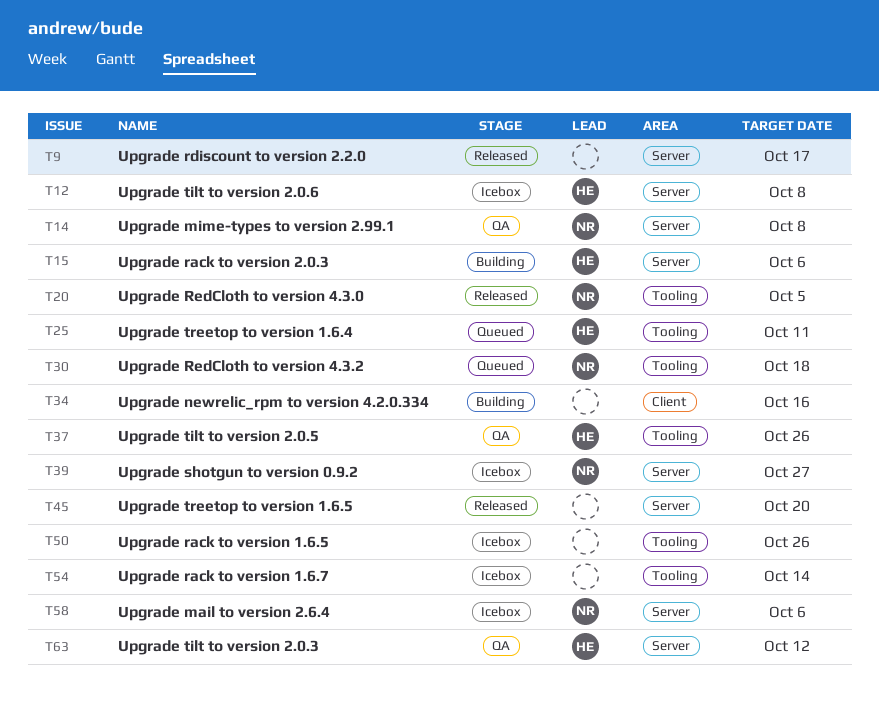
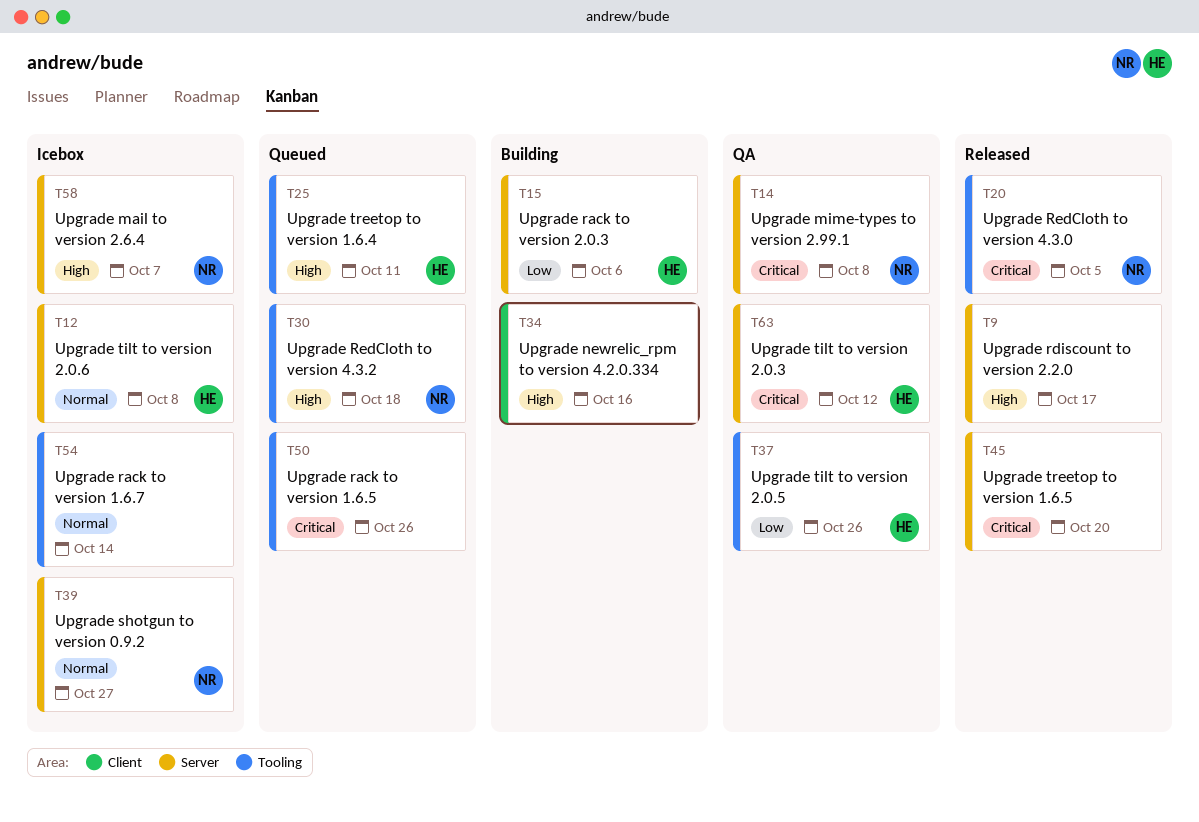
T50, status: Icebox -> Queued
T58, due: Oct 6 -> Oct 7

